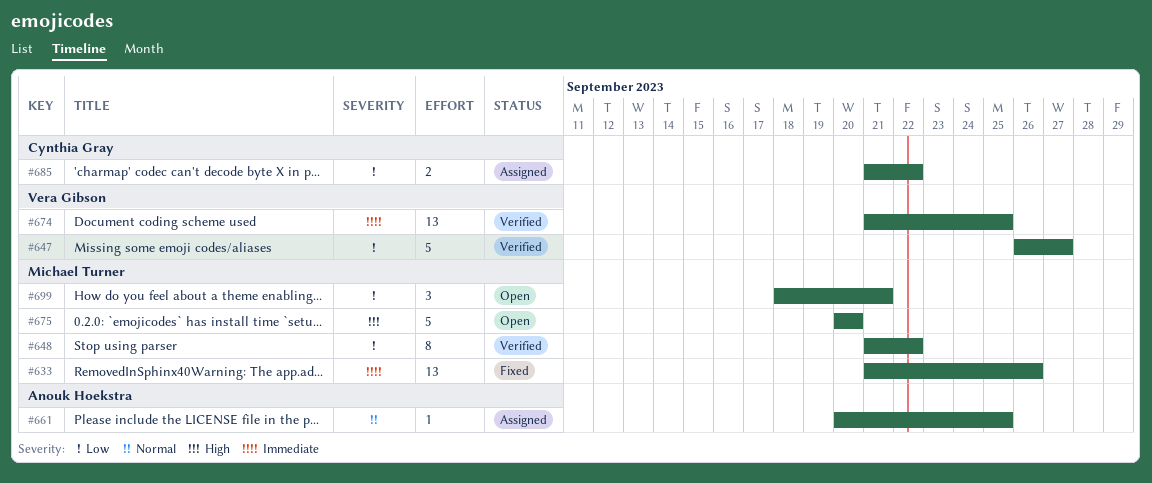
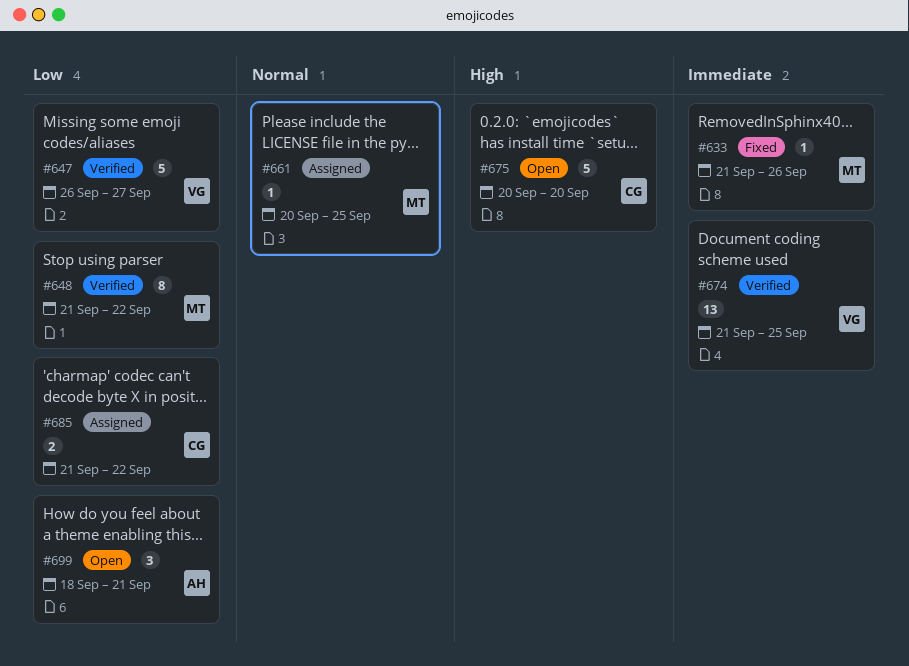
#633, estimate: 13 -> 1
#661, owner: Anouk Hoekstra -> Michael Turner
#675, owner: Michael Turner -> Cynthia Gray
#699, owner: Michael Turner -> Anouk Hoekstra

